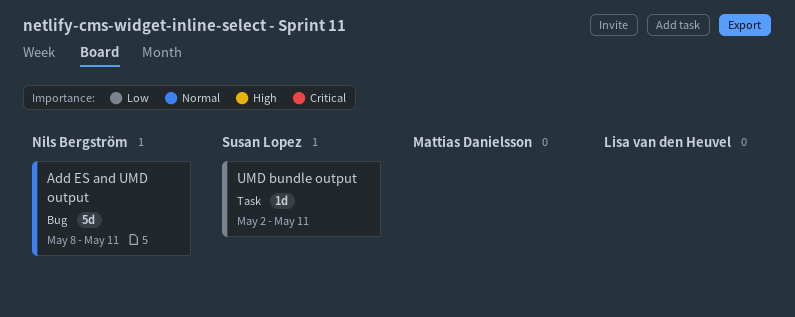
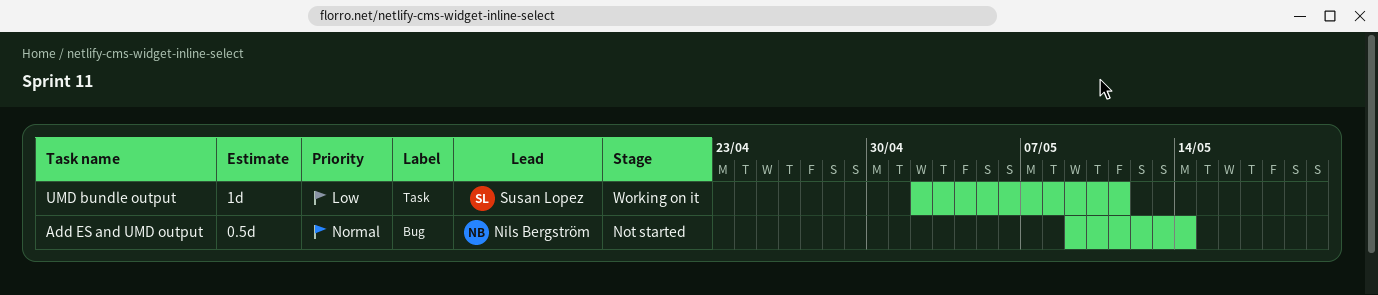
Add ES and UMD output, estimate: 5d -> 0.5d
Add ES and UMD output, start: May 8 -> May 9
Add ES and UMD output, due: May 11 -> May 14

